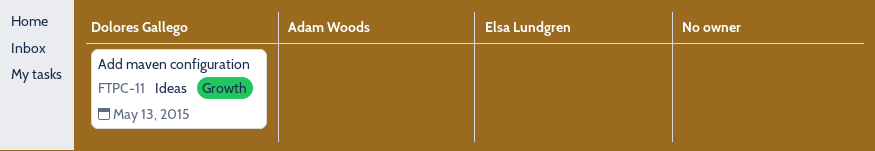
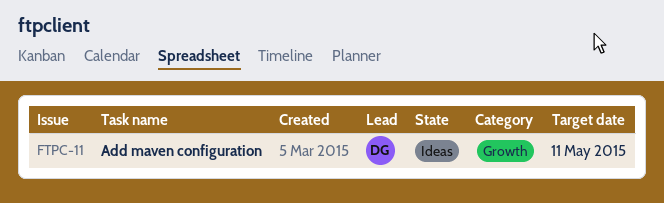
FTPC-11, due: May 13 -> May 11

